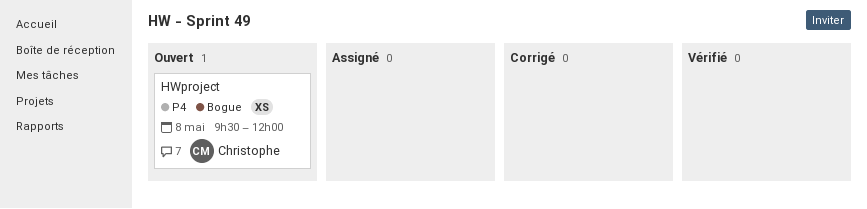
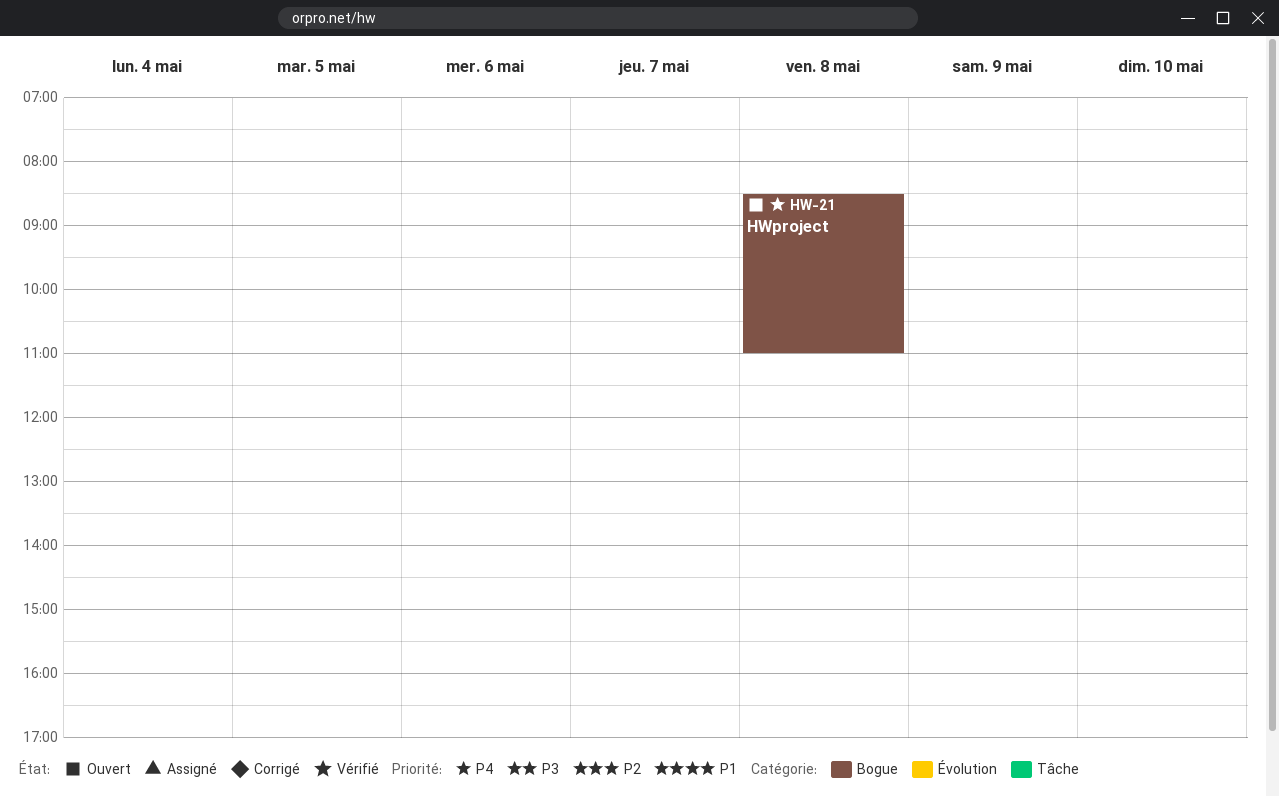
HWproject, begins: 09:30 -> 08:30
HWproject, ends: 12:00 -> 11:00

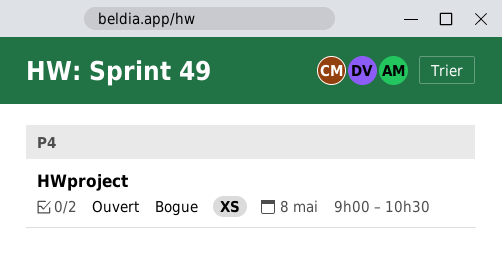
HWproject, begins: 08:30 -> 09:00
HWproject, ends: 11:00 -> 10:30

